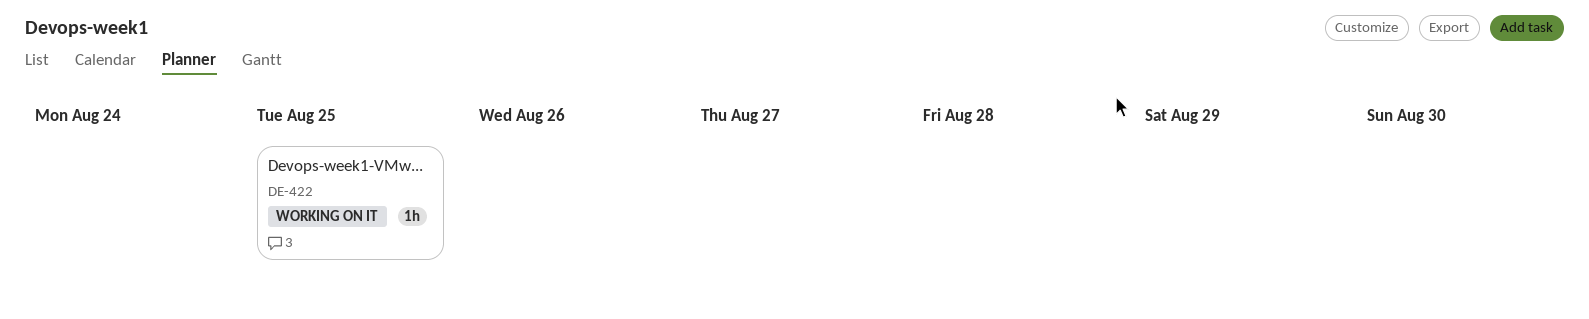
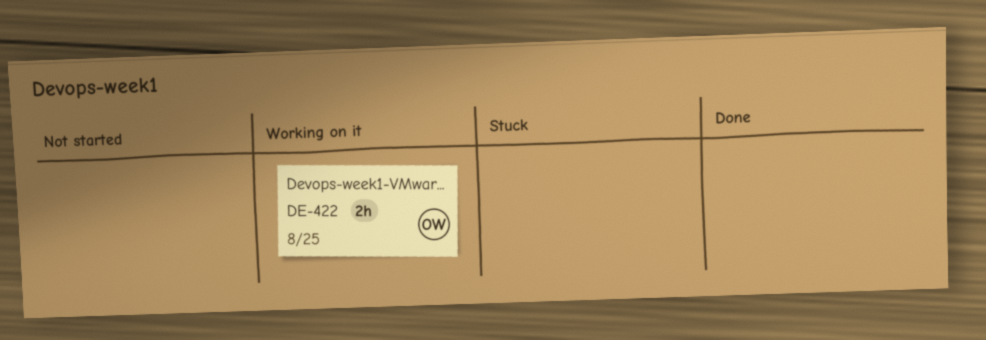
DE-422, estimate: 1h -> 2h

